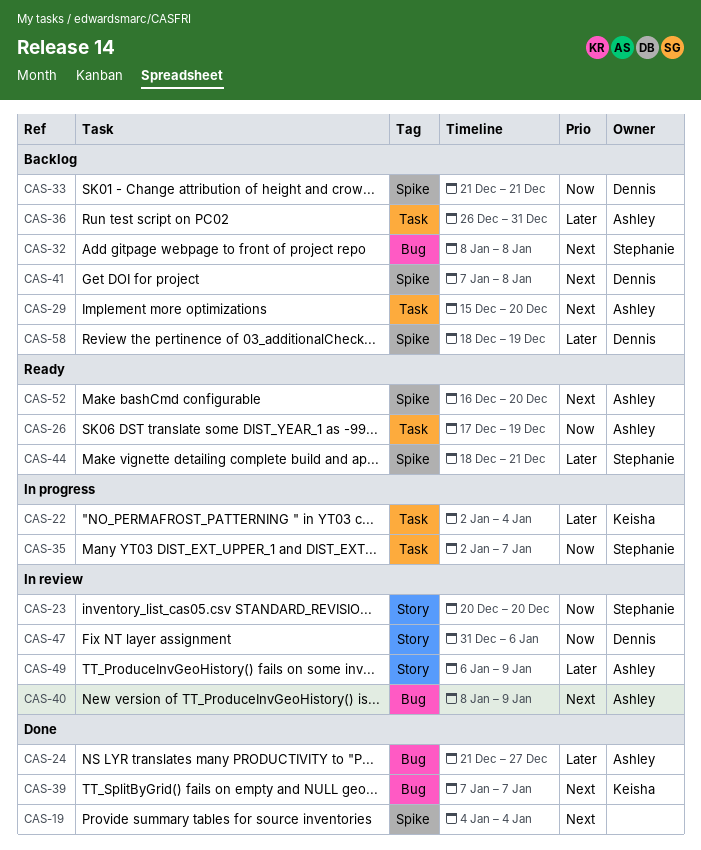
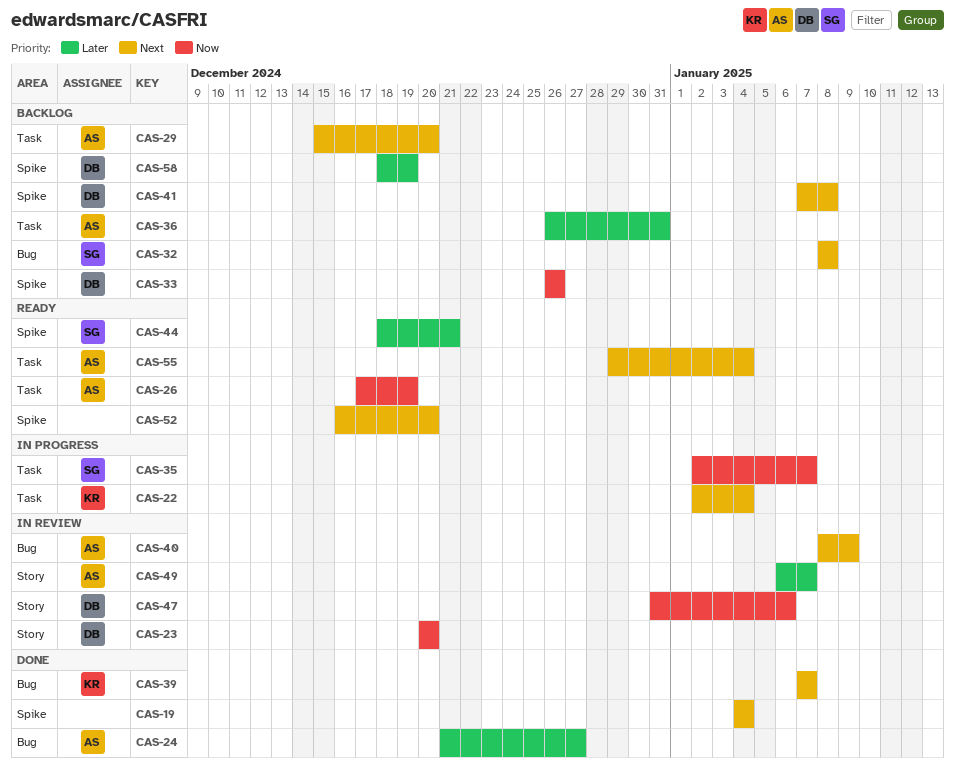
CAS-22, priority: Later -> Next
CAS-23, owner: Stephanie -> Dennis
CAS-33, start: Dec 21 -> Dec 26
CAS-33, due: Dec 21 -> Dec 26
CAS-49, due: Jan 9 -> Jan 7
CAS-52, owner: Ashley -> none
CAS-55: none -> present

